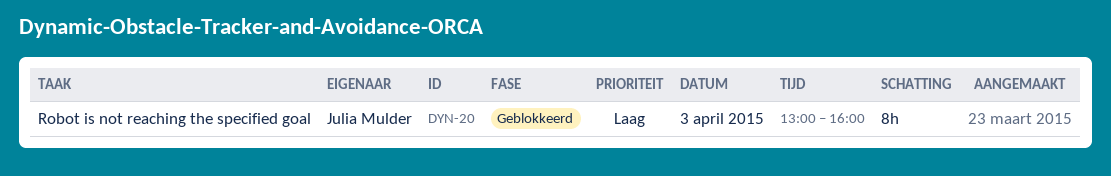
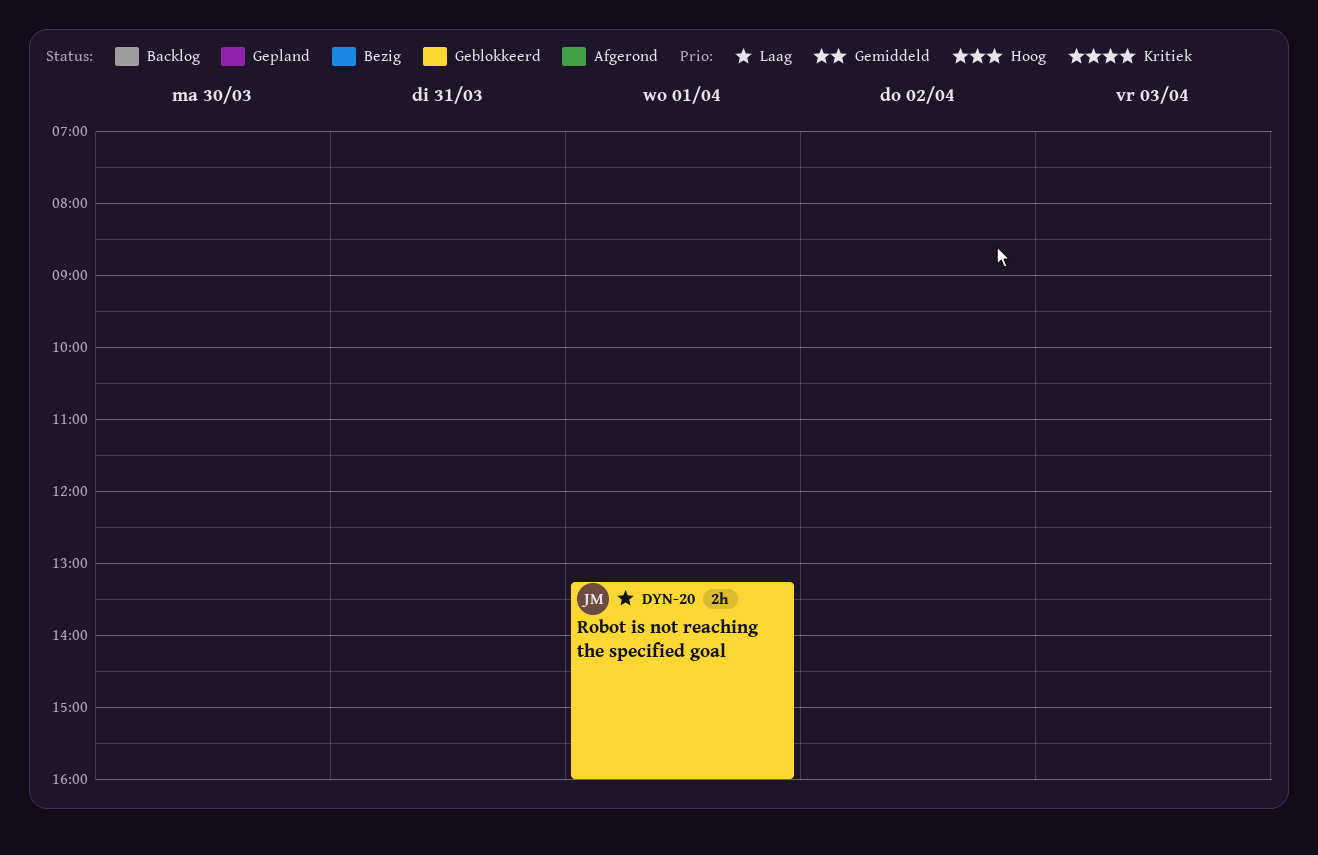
DYN-20, estimate: 8h -> 2h
DYN-20, day: Apr 3 -> Apr 1
DYN-20, begins: 13:00 -> 13:15

